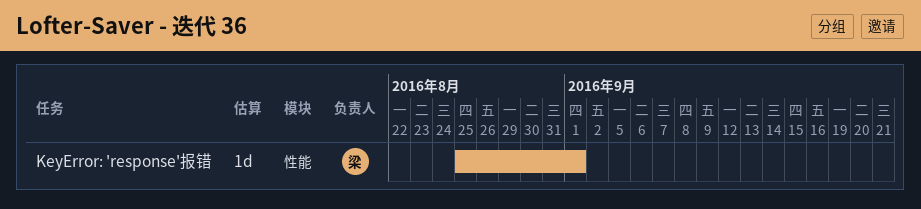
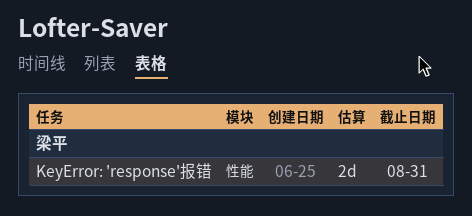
KeyError: 'response'报错, estimate: 1d -> 2d
KeyError: 'response'报错, due: Sep 1 -> Aug 31

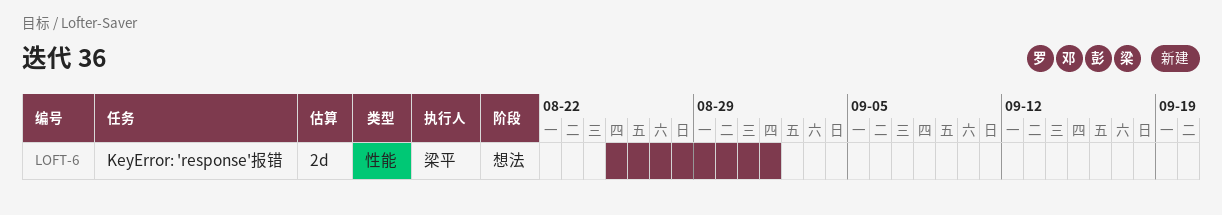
KeyError: 'response'报错, due: Aug 31 -> Sep 1

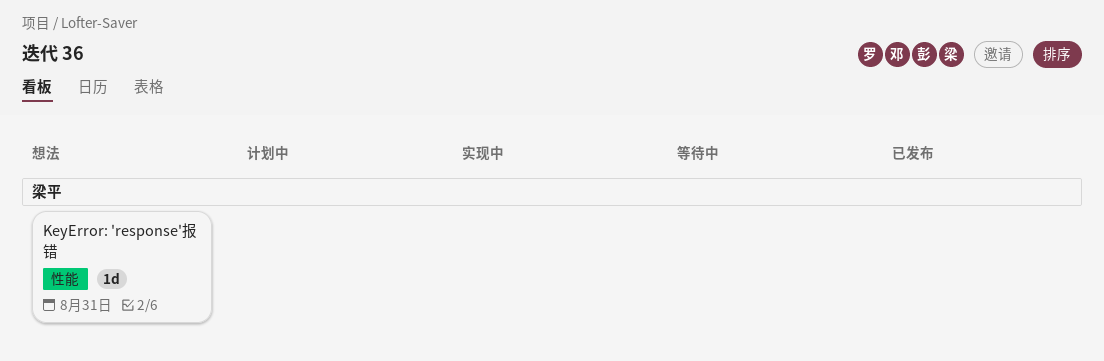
KeyError: 'response'报错, estimate: 2d -> 1d
KeyError: 'response'报错, due: Sep 1 -> Aug 31

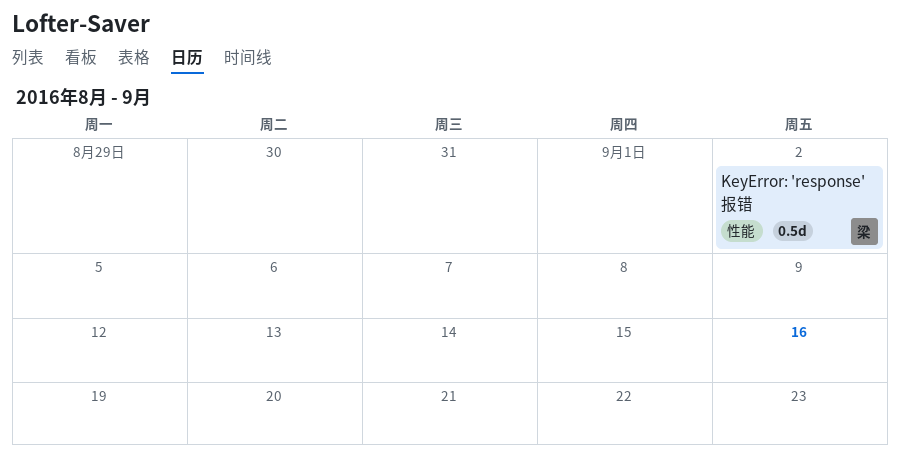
KeyError: 'response'报错, estimate: 1d -> 0.5d
KeyError: 'response'报错, due: Aug 31 -> Sep 2

